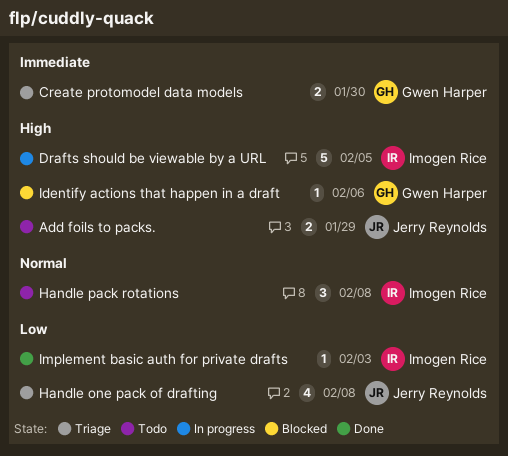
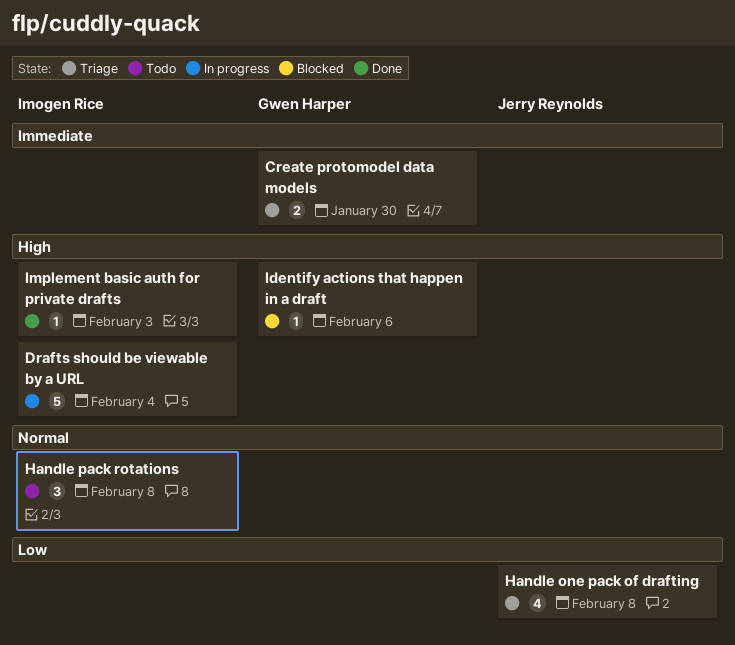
Add foils to packs.: present -> none
Drafts should be viewable by a URL, due: Feb 5 -> Feb 4
Implement basic auth for private drafts, priority: Low -> High

